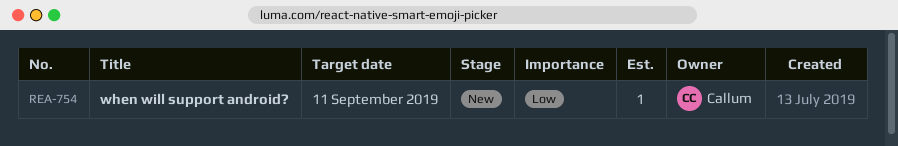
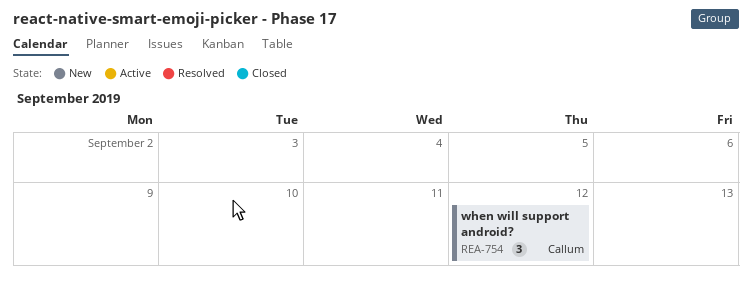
REA-754, estimate: 1 -> 3
REA-754, due: Sep 11 -> Sep 12

